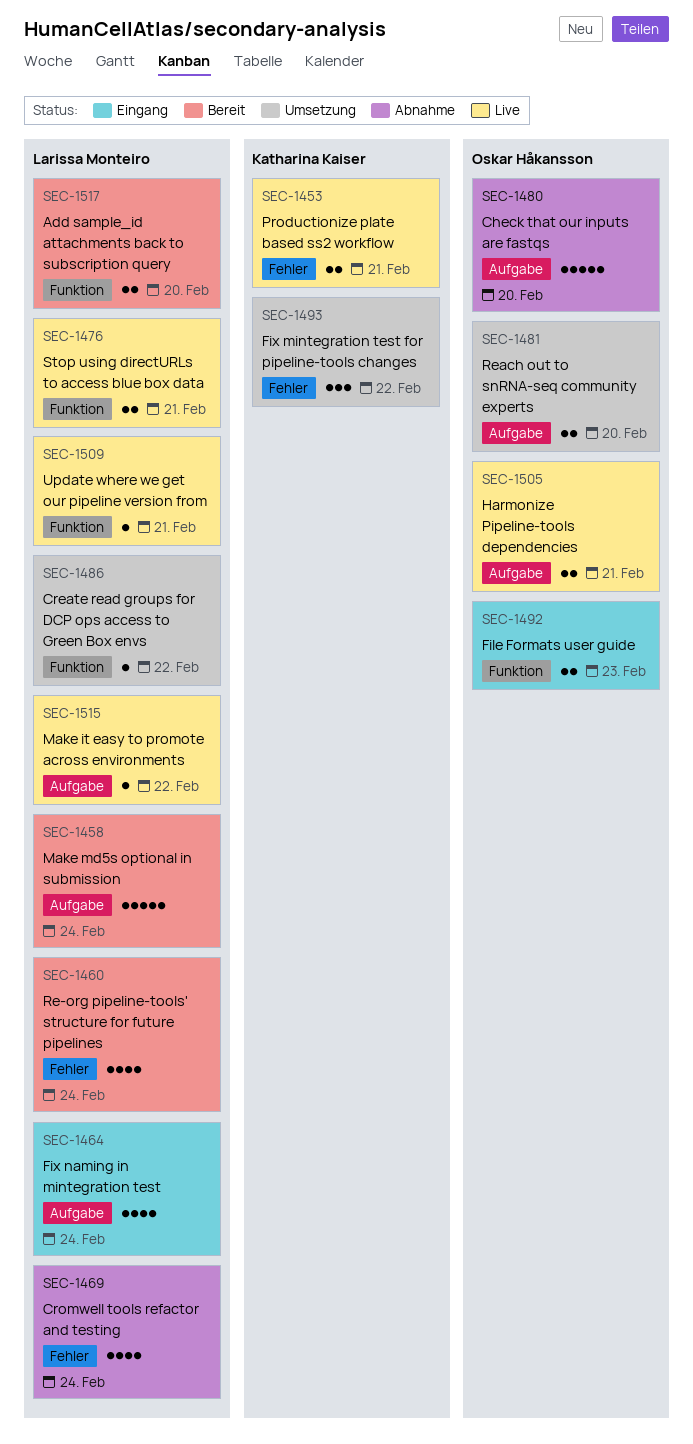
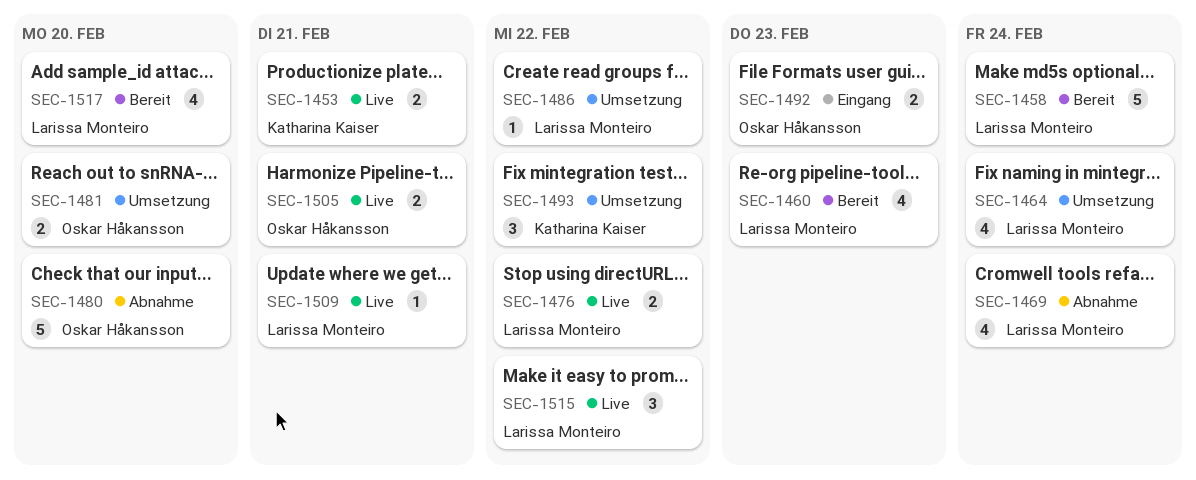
SEC-1460, due: Feb 24 -> Feb 23
SEC-1464, status: Eingang -> Umsetzung
SEC-1476, due: Feb 21 -> Feb 22
SEC-1515, estimate: 1 -> 3
SEC-1517, estimate: 2 -> 4

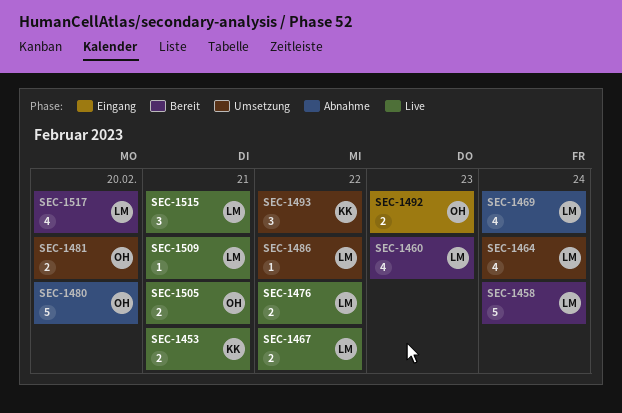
SEC-1467: none -> present
SEC-1515, due: Feb 22 -> Feb 21

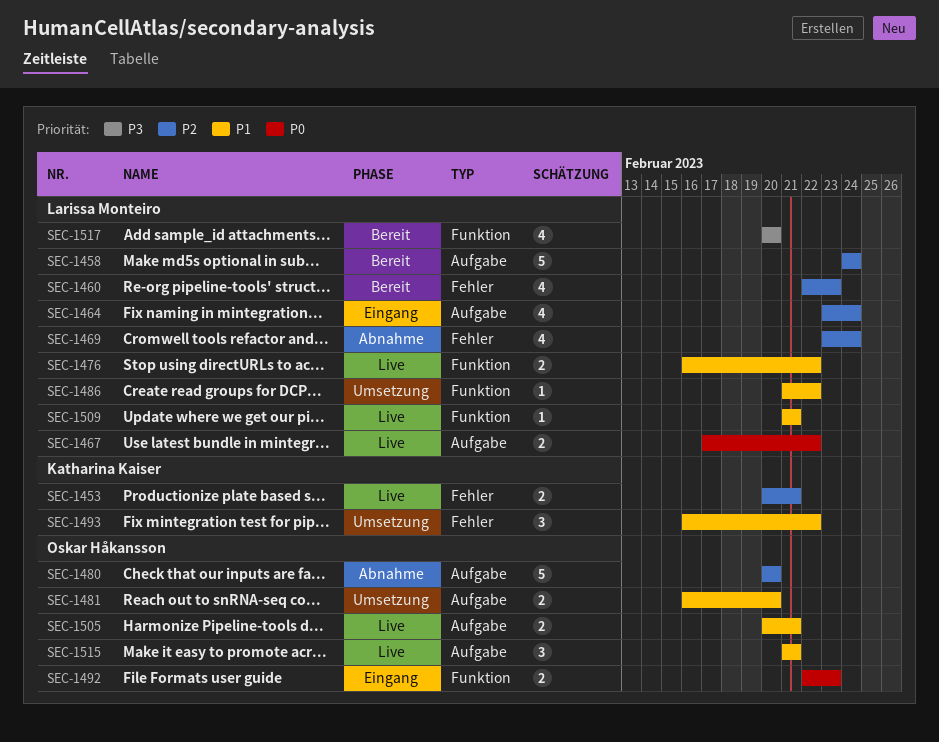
SEC-1464, status: Umsetzung -> Eingang
SEC-1515, owner: Larissa Monteiro -> Oskar Håkansson

